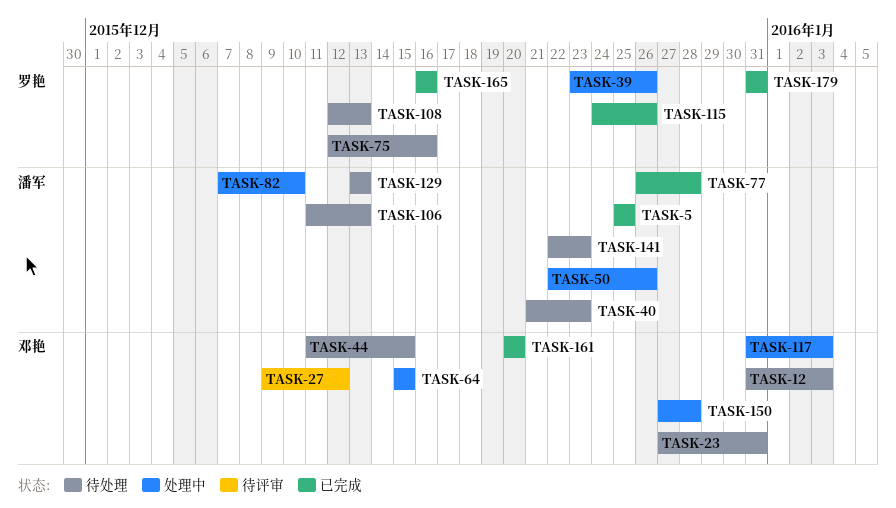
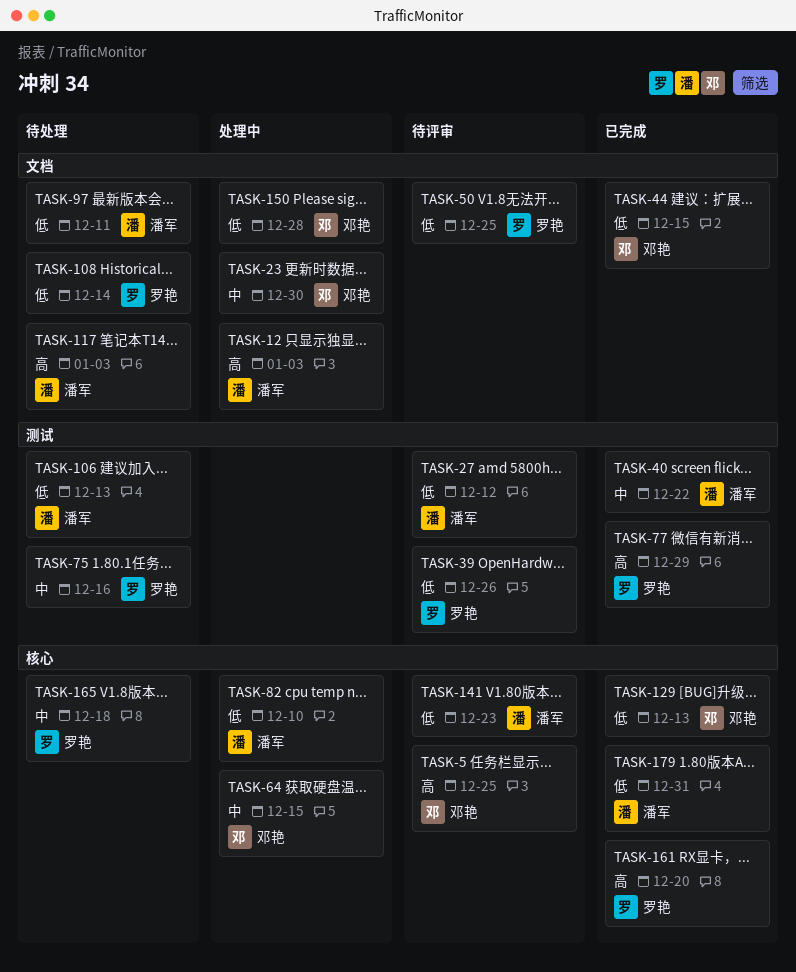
TASK-5, status: 已完成 -> 待评审
TASK-5, owner: 潘军 -> 邓艳
TASK-12, status: 待处理 -> 处理中
TASK-12, owner: 邓艳 -> 潘军
TASK-23, status: 待处理 -> 处理中
TASK-23, due: Dec 31 -> Dec 30
TASK-27, owner: 邓艳 -> 潘军
TASK-39, status: 处理中 -> 待评审
TASK-40, status: 待处理 -> 已完成
TASK-40, due: Dec 23 -> Dec 22
TASK-44, status: 待处理 -> 已完成
TASK-50, status: 处理中 -> 待评审
TASK-50, owner: 潘军 -> 罗艳
TASK-50, due: Dec 26 -> Dec 25
TASK-77, owner: 潘军 -> 罗艳
TASK-77, due: Dec 28 -> Dec 29
TASK-97: none -> present
TASK-108, due: Dec 13 -> Dec 14
TASK-115: present -> none
TASK-117, status: 处理中 -> 待处理
TASK-117, owner: 邓艳 -> 潘军
TASK-129, status: 待处理 -> 已完成
TASK-129, owner: 潘军 -> 邓艳
TASK-141, status: 待处理 -> 待评审
TASK-161, owner: 邓艳 -> 罗艳
TASK-165, status: 已完成 -> 待处理
TASK-165, due: Dec 16 -> Dec 18
TASK-179, owner: 罗艳 -> 潘军

